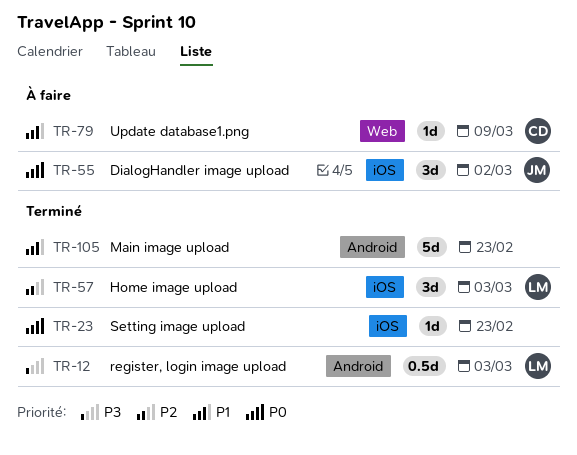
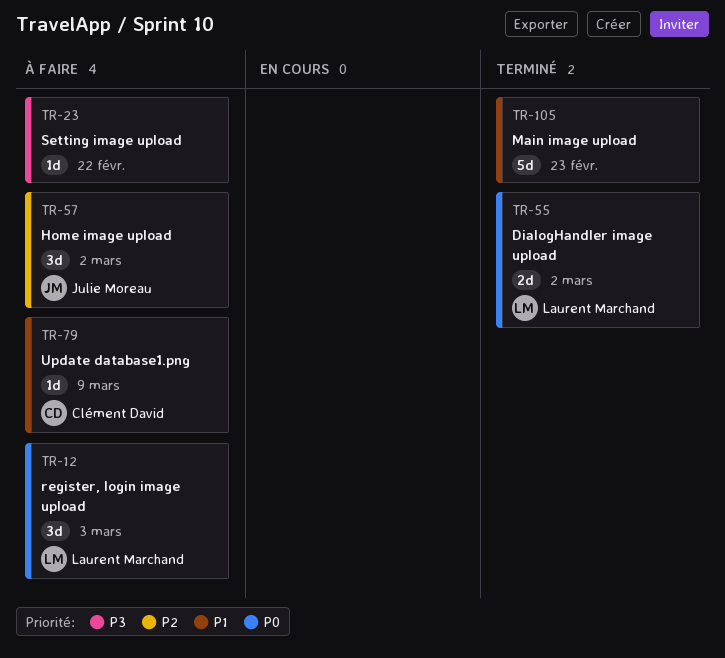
TR-12, status: Terminé -> À faire
TR-12, priority: P3 -> P0
TR-12, estimate: 0.5d -> 3d
TR-23, status: Terminé -> À faire
TR-23, priority: P0 -> P3
TR-23, due: Feb 23 -> Feb 22
TR-55, status: À faire -> Terminé
TR-55, owner: Julie Moreau -> Laurent Marchand
TR-55, estimate: 3d -> 2d
TR-57, status: Terminé -> À faire
TR-57, owner: Laurent Marchand -> Julie Moreau
TR-57, due: Mar 3 -> Mar 2

